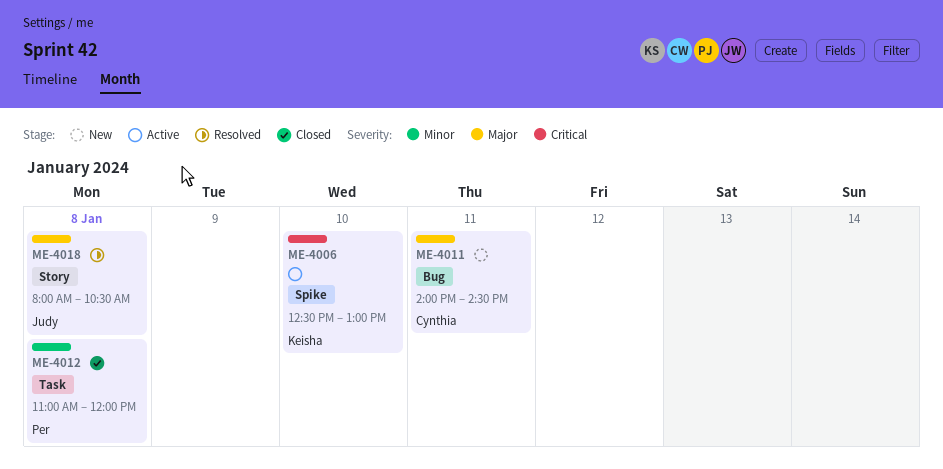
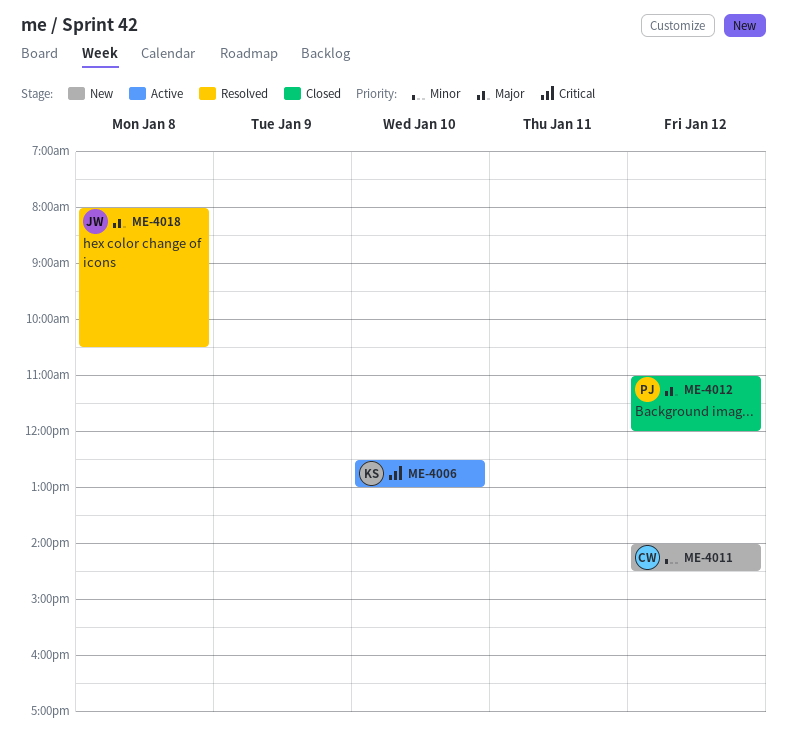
ME-4011, priority: Major -> Minor
ME-4011, day: Jan 11 -> Jan 12
ME-4012, priority: Minor -> Major
ME-4012, day: Jan 8 -> Jan 12

